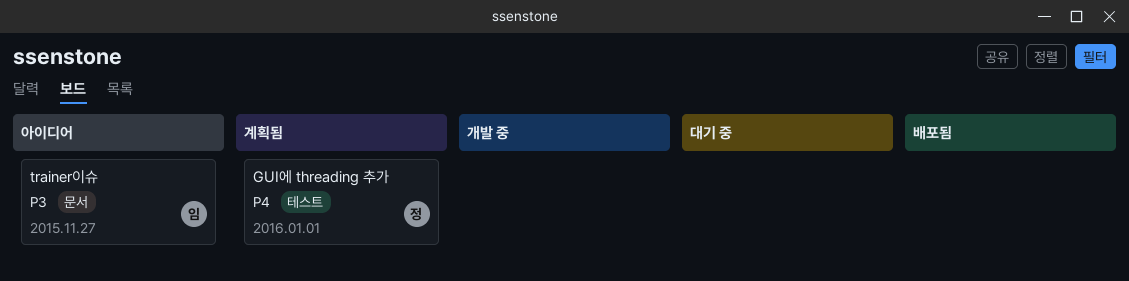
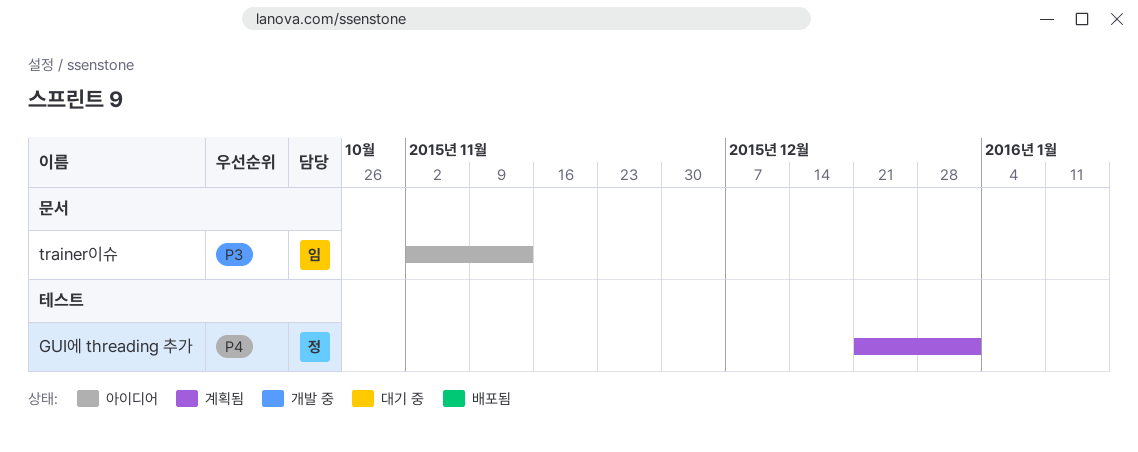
trainer이슈, due: Nov 27 -> Nov 13

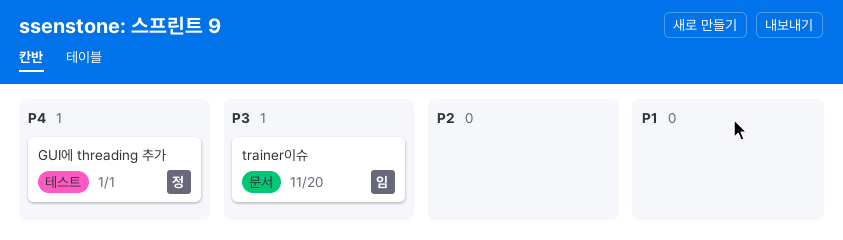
trainer이슈, due: Nov 13 -> Nov 20

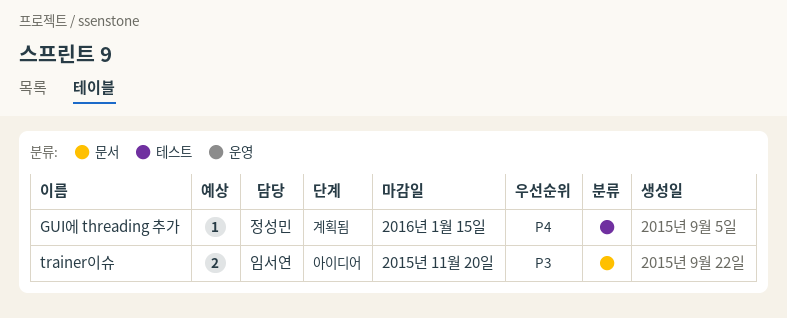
GUI에 threading 추가, due: Jan 1 -> Jan 15

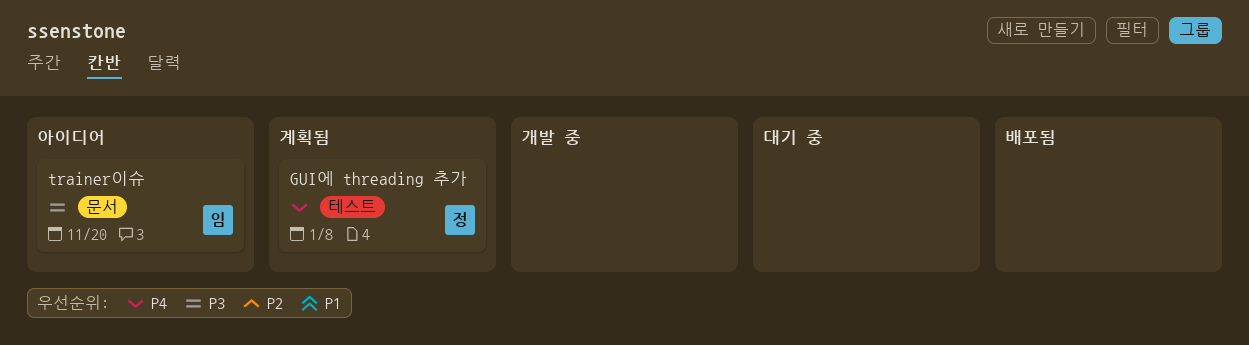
GUI에 threading 추가, due: Jan 15 -> Jan 8

